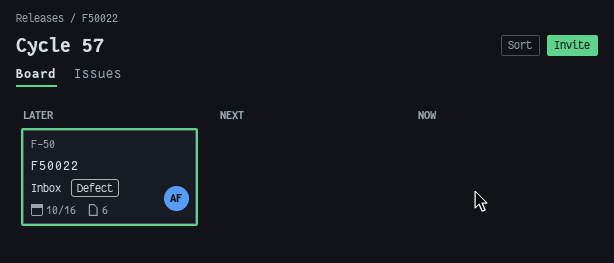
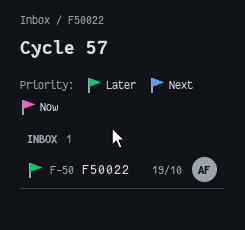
F-50, due: Oct 16 -> Oct 19

